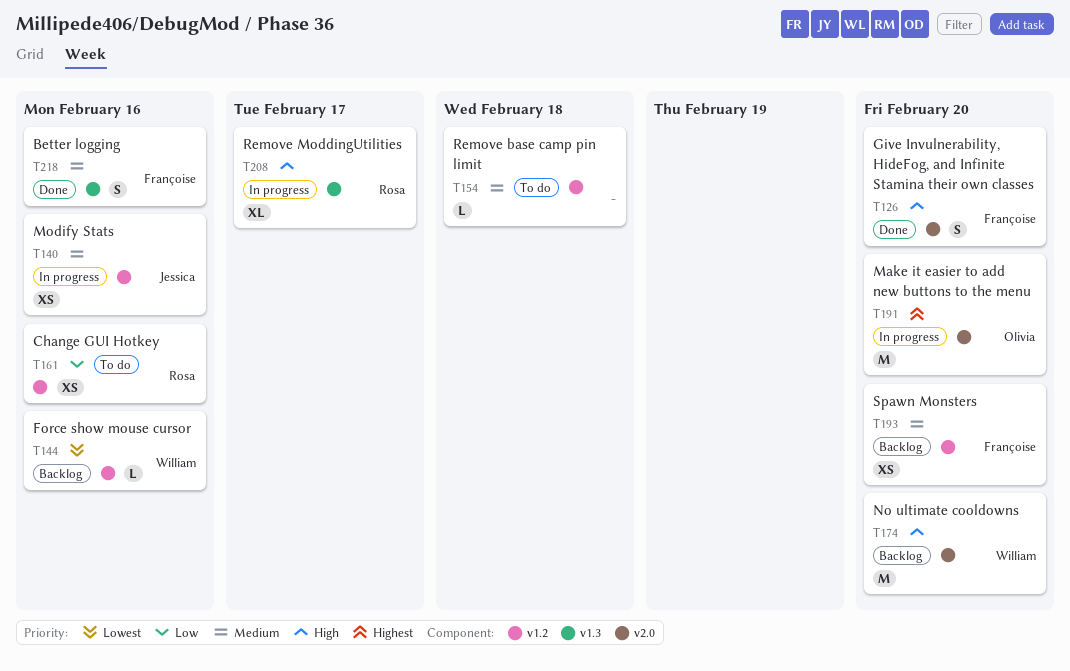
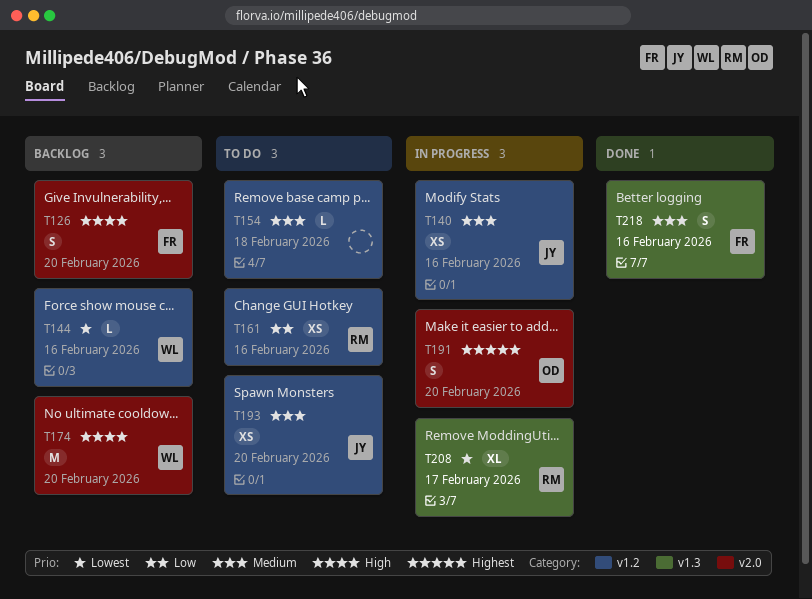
T126, status: Done -> Backlog
T191, estimate: M -> S
T193, status: Backlog -> To do
T193, owner: Françoise -> Jessica
T208, priority: High -> Lowest

